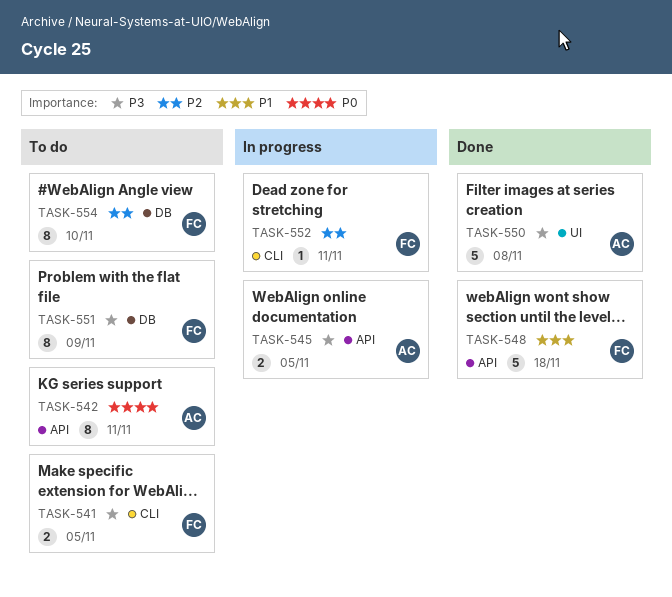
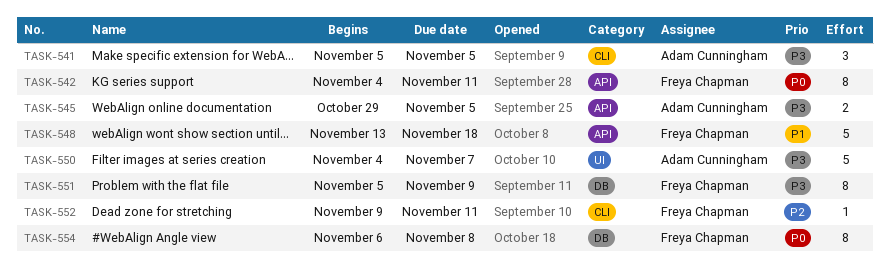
TASK-541, owner: Freya Chapman -> Adam Cunningham
TASK-541, estimate: 2 -> 3
TASK-542, owner: Adam Cunningham -> Freya Chapman
TASK-550, due: Nov 8 -> Nov 7
TASK-554, priority: P2 -> P0
TASK-554, due: Nov 10 -> Nov 8

